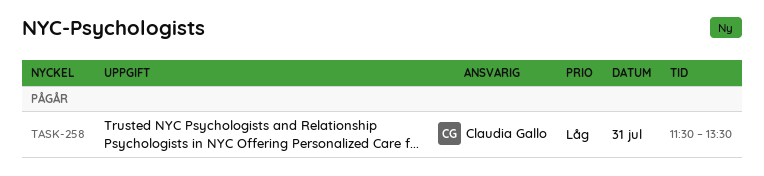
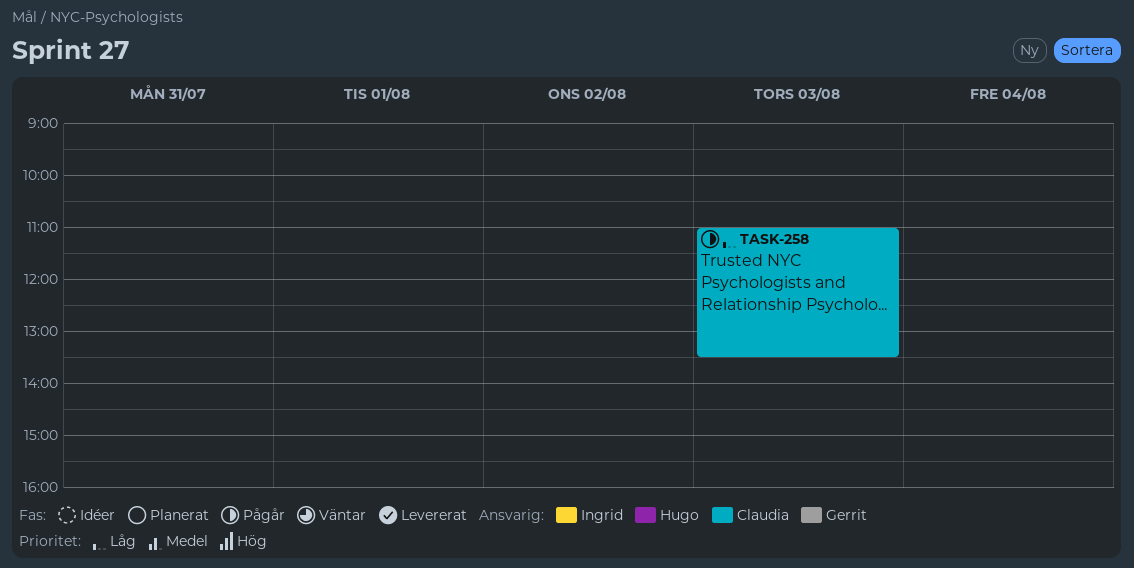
TASK-258, day: Jul 31 -> Aug 3
TASK-258, begins: 11:30 -> 11:00

